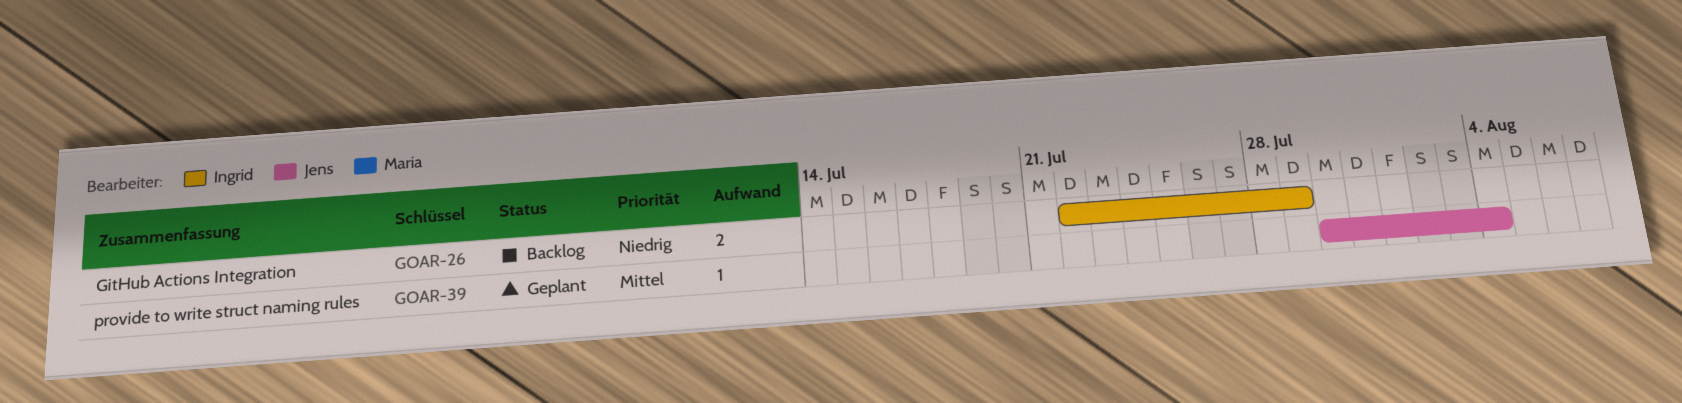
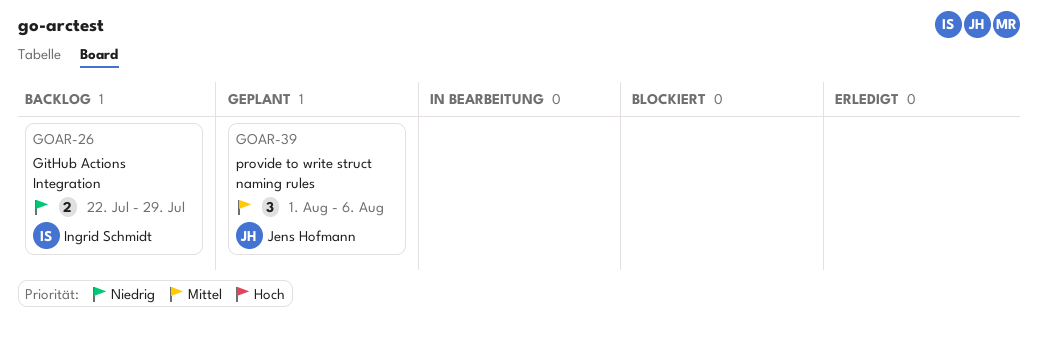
GOAR-39, estimate: 1 -> 3
GOAR-39, start: Jul 30 -> Aug 1
GOAR-39, due: Aug 4 -> Aug 6

